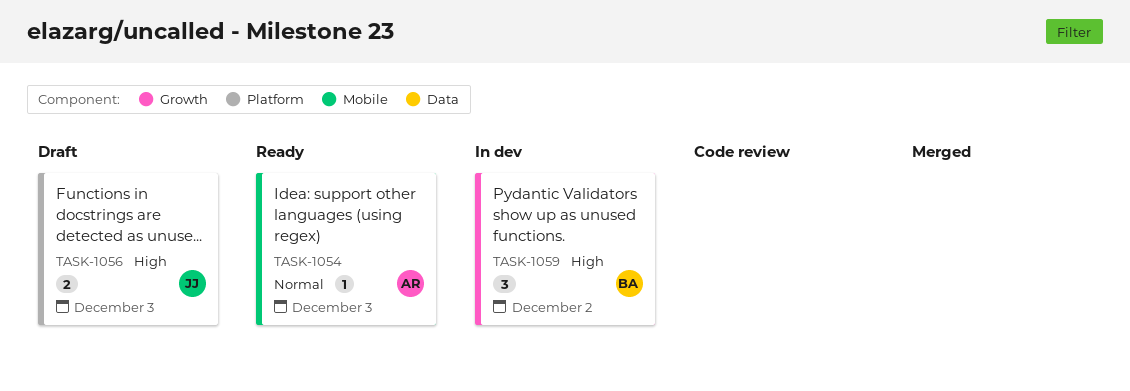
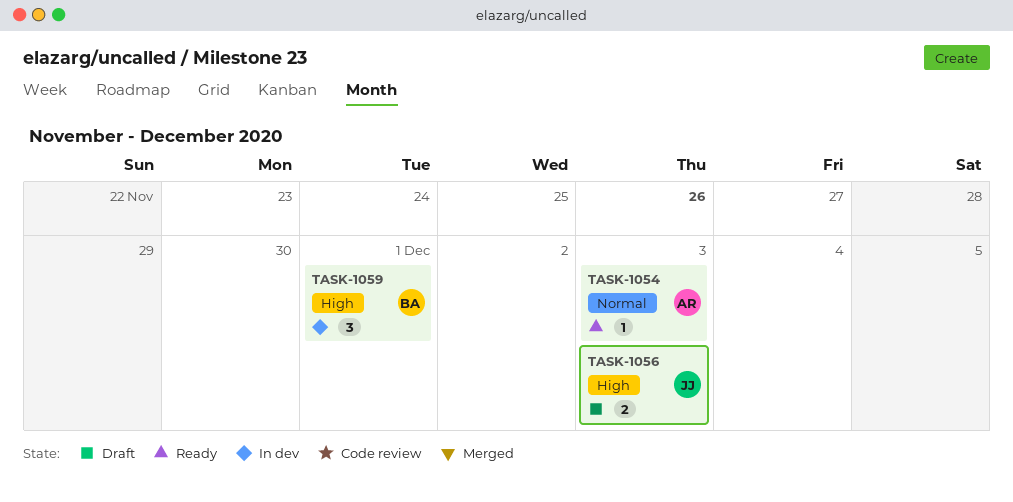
TASK-1059, due: Dec 2 -> Dec 1

